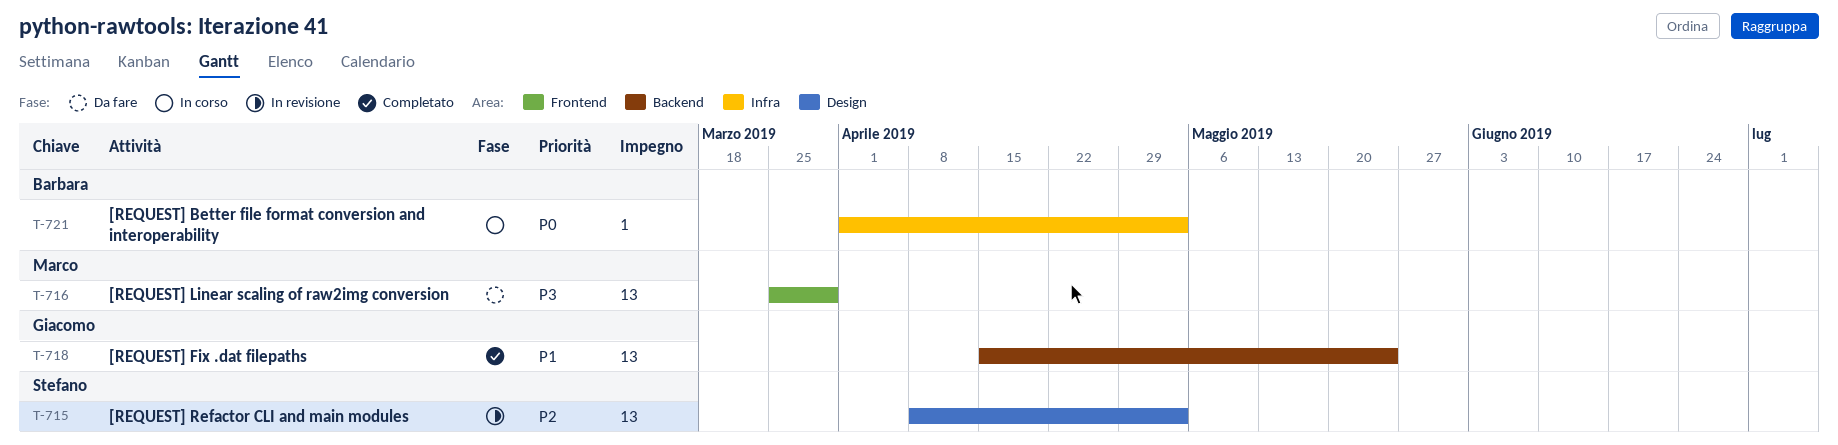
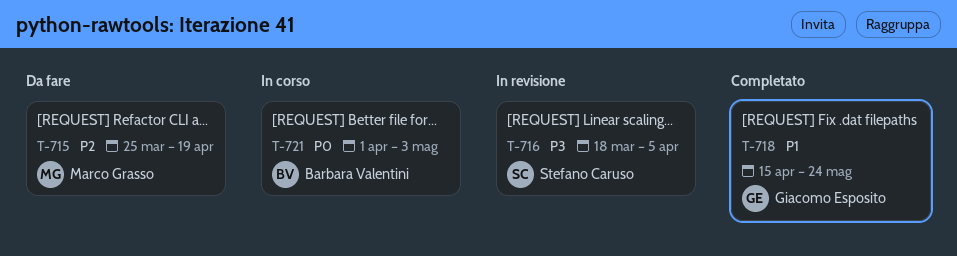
T-715, status: In revisione -> Da fare
T-715, owner: Stefano Caruso -> Marco Grasso
T-715, start: Apr 8 -> Mar 25
T-715, due: May 3 -> Apr 19
T-716, status: Da fare -> In revisione
T-716, owner: Marco Grasso -> Stefano Caruso
T-716, start: Mar 25 -> Mar 18
T-716, due: Mar 29 -> Apr 5

